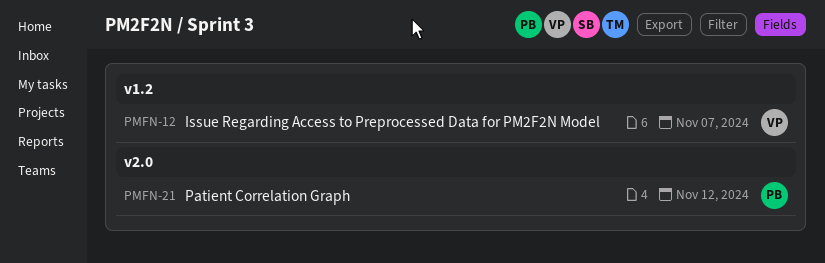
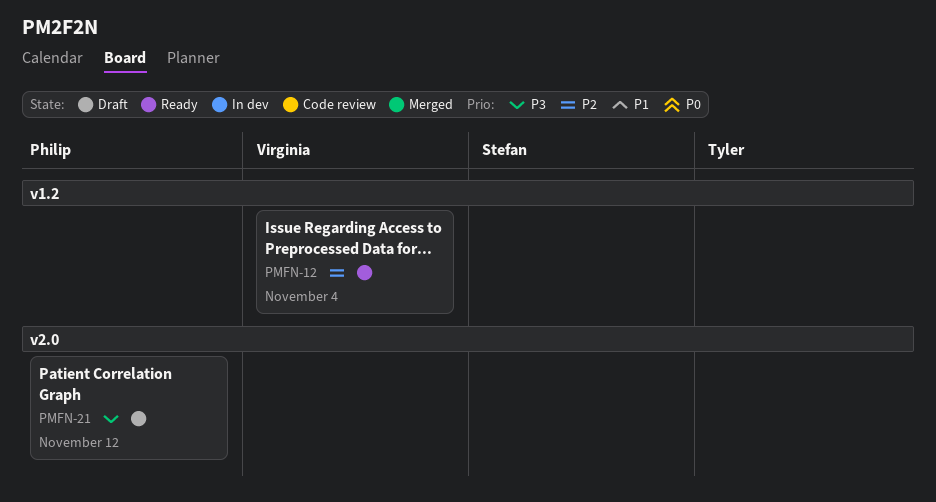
PMFN-12, due: Nov 7 -> Nov 4

